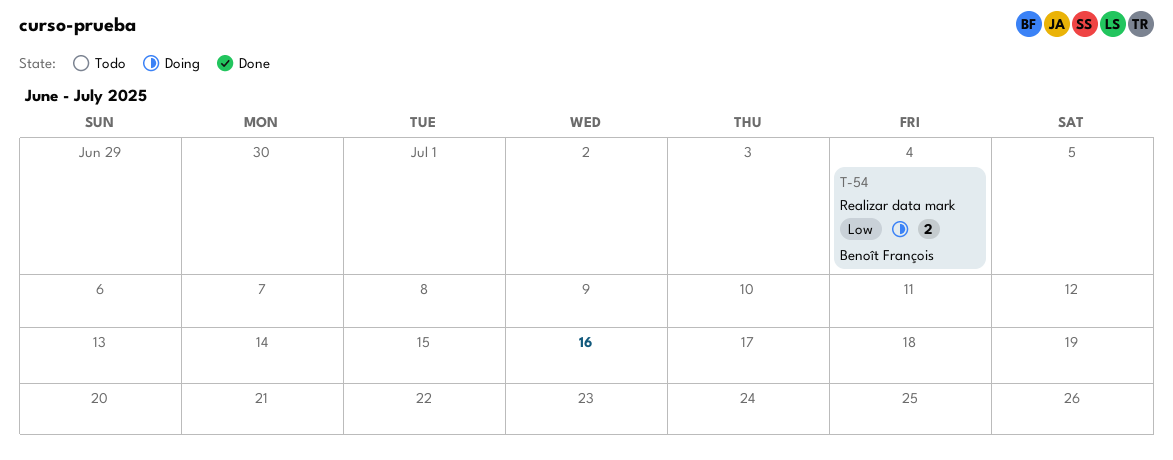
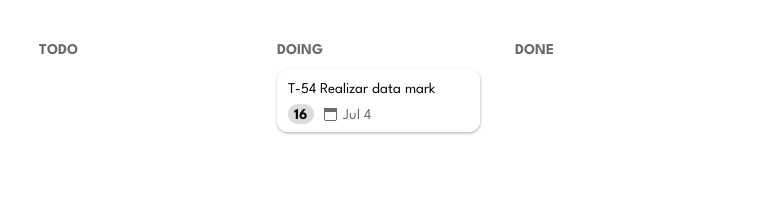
T-54, estimate: 2 -> 16

